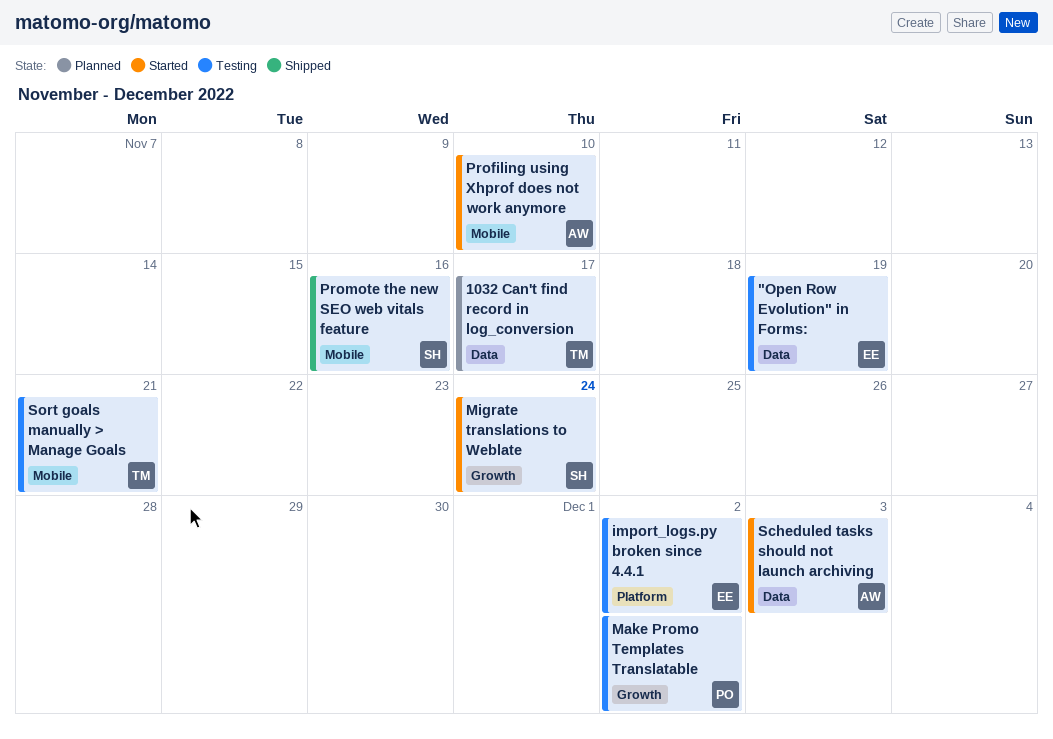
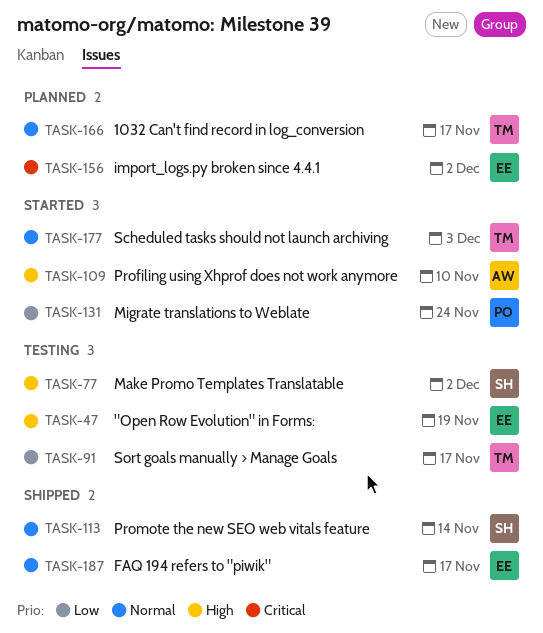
FAQ 194 refers to "piwik": none -> present
import_logs.py broken since 4.4.1, status: Testing -> Planned
Make Promo Templates Translatable, owner: PO -> SH
Migrate translations to Weblate, owner: SH -> PO
Promote the new SEO web vitals feature, due: Nov 16 -> Nov 14
Scheduled tasks should not launch archiving, owner: AW -> TM
Sort goals manually > Manage Goals, due: Nov 21 -> Nov 17

